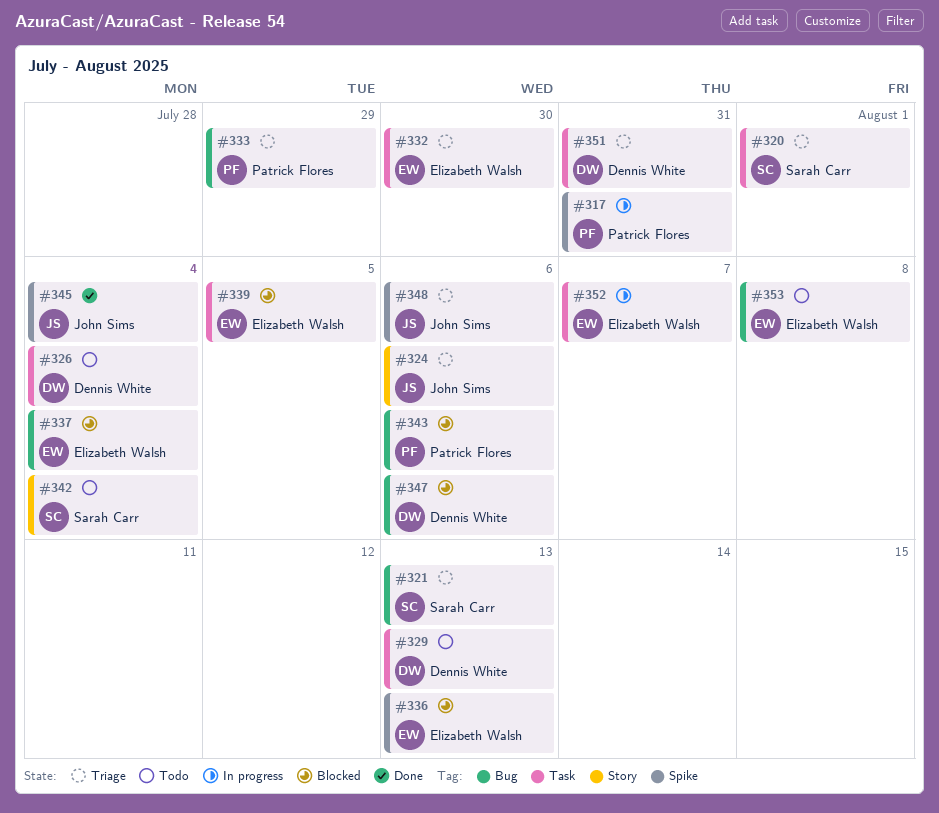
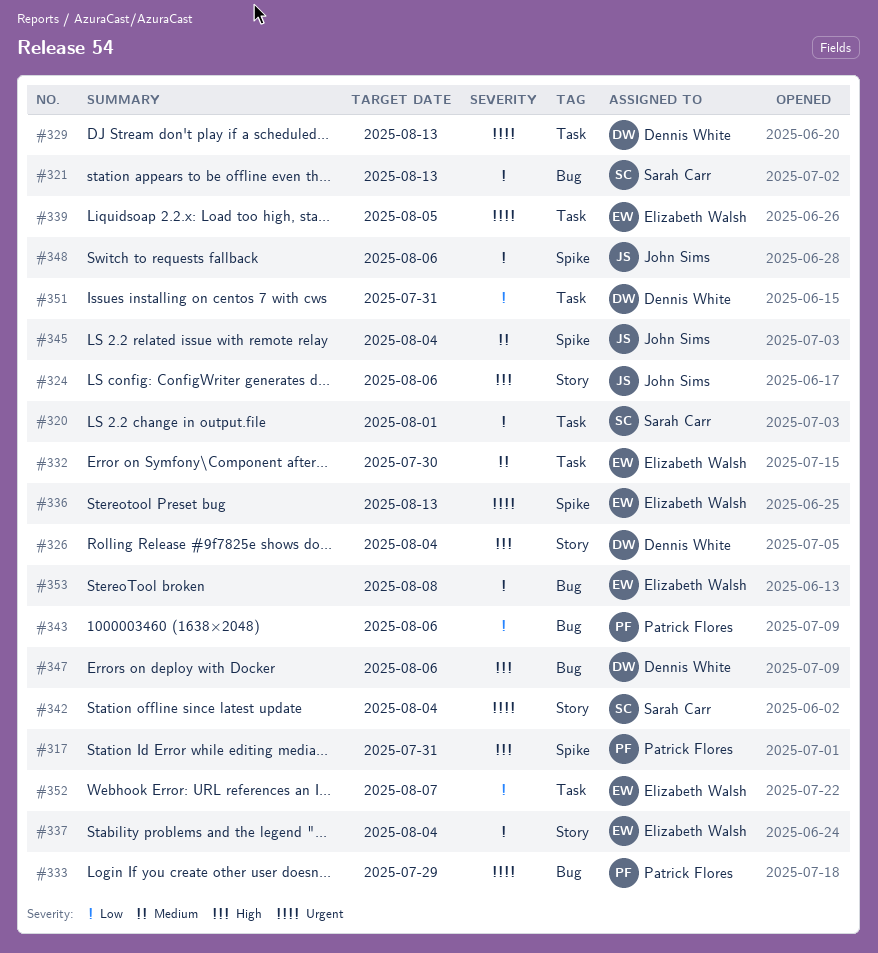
#326, label: Task -> Story
#337, label: Bug -> Story

